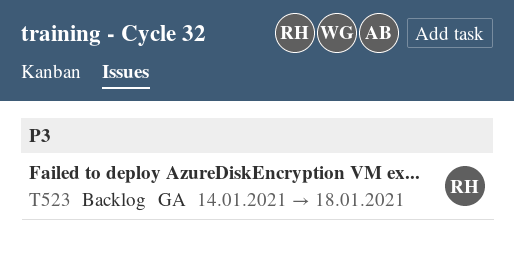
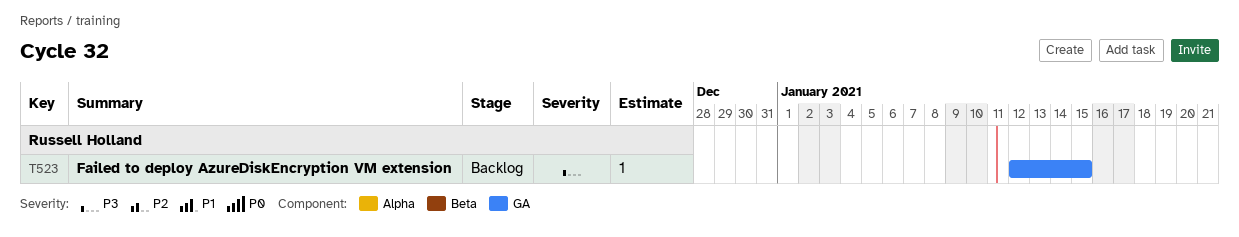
T523, start: Jan 14 -> Jan 12
T523, due: Jan 18 -> Jan 15

